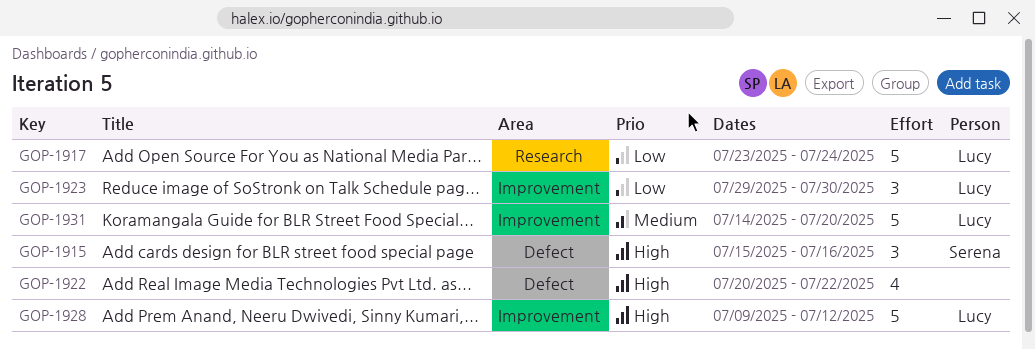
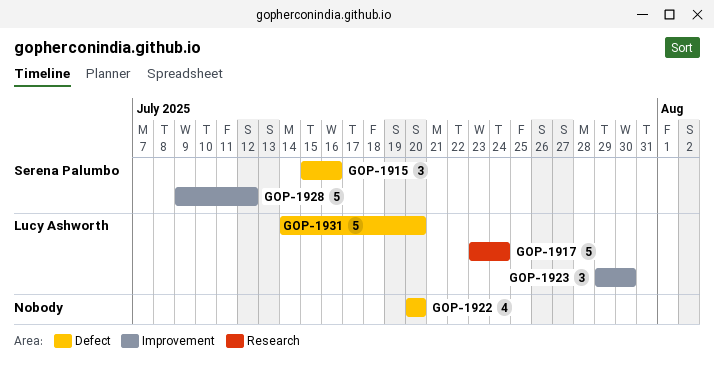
GOP-1922, due: Jul 22 -> Jul 20
GOP-1928, owner: Lucy Ashworth -> Serena Palumbo
GOP-1931, label: Improvement -> Defect

